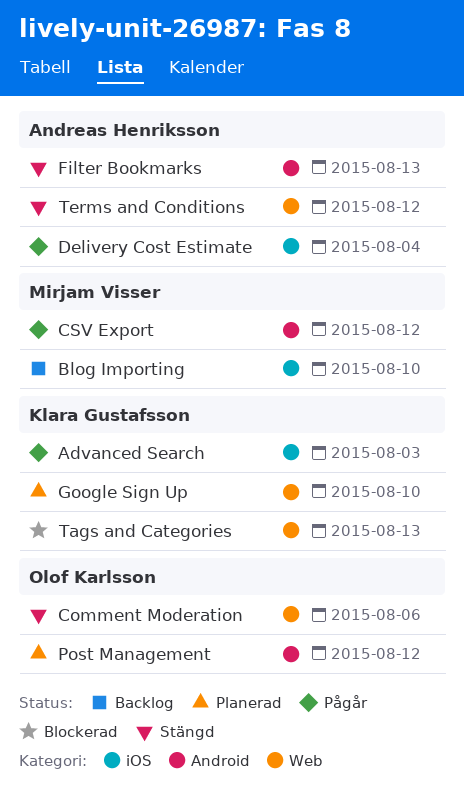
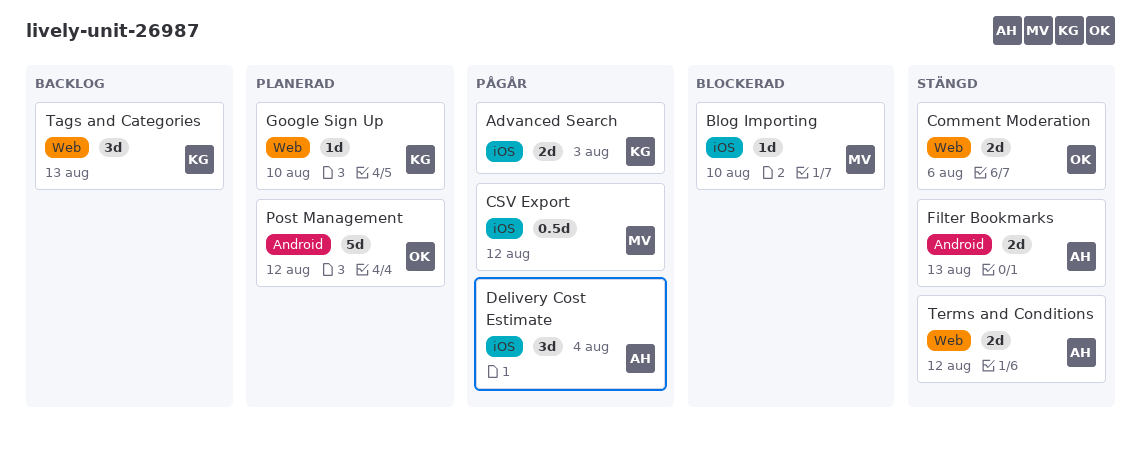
Blog Importing, status: Backlog -> Blockerad
CSV Export, label: Android -> iOS
Tags and Categories, status: Blockerad -> Backlog

